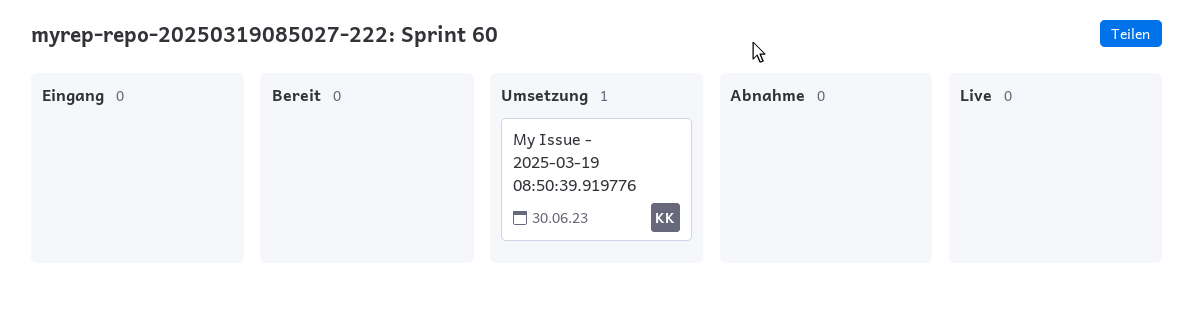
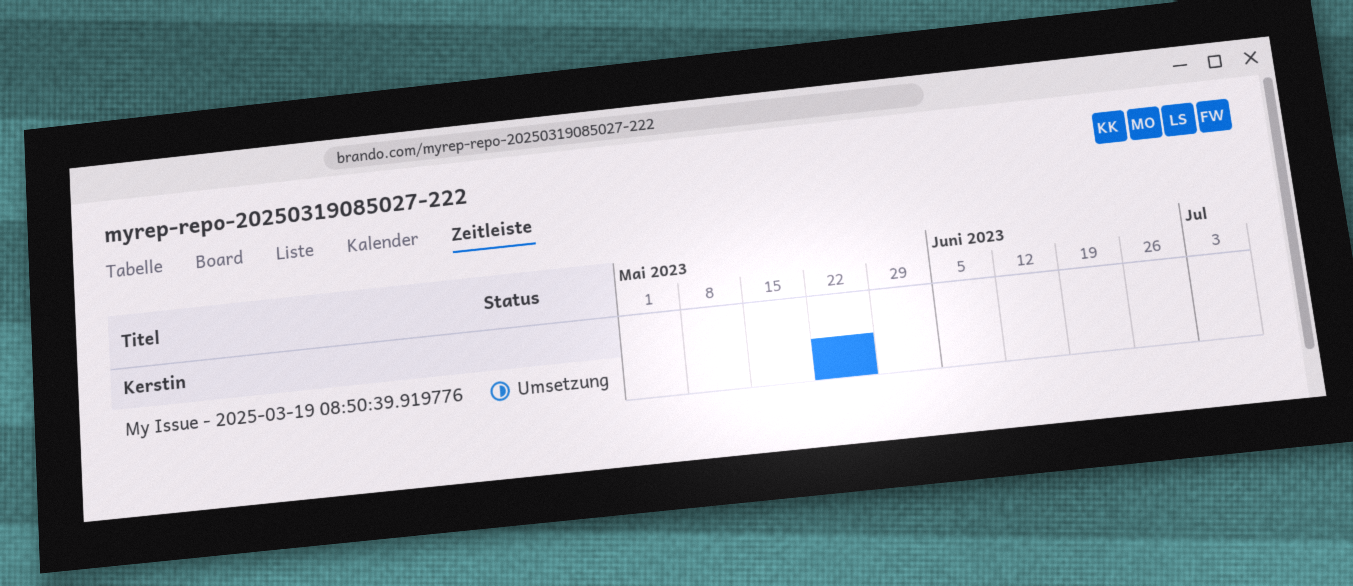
My Issue - 2025-03-19 08:50:39.919776, due: Jun 30 -> May 26

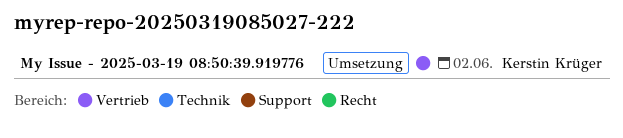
My Issue - 2025-03-19 08:50:39.919776, due: May 26 -> Jun 2

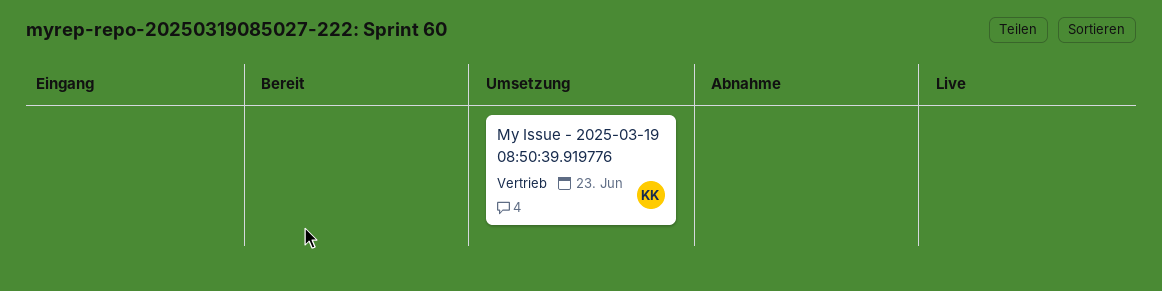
My Issue - 2025-03-19 08:50:39.919776, due: Jun 2 -> Jun 23

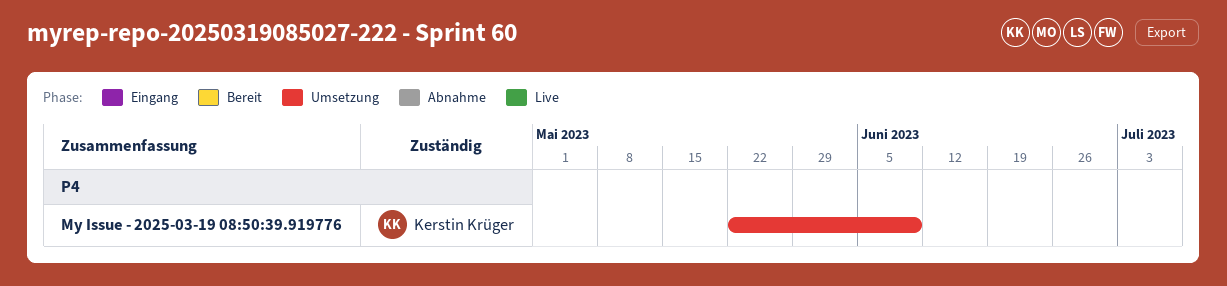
My Issue - 2025-03-19 08:50:39.919776, due: Jun 23 -> Jun 9

